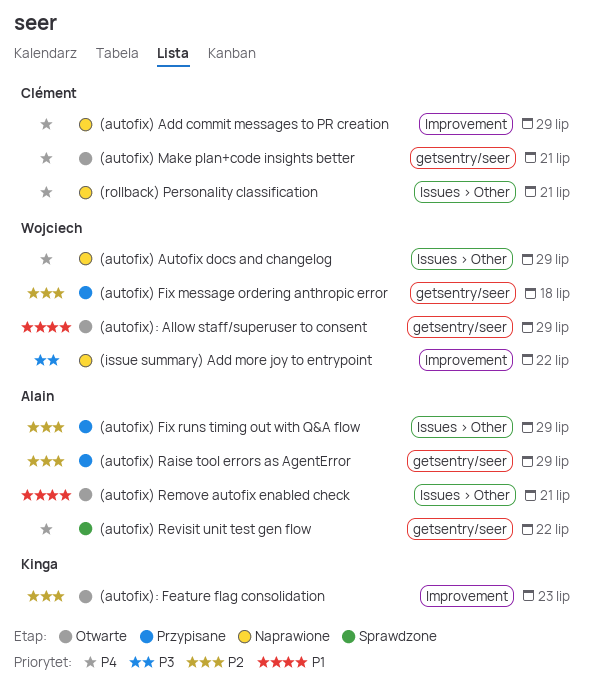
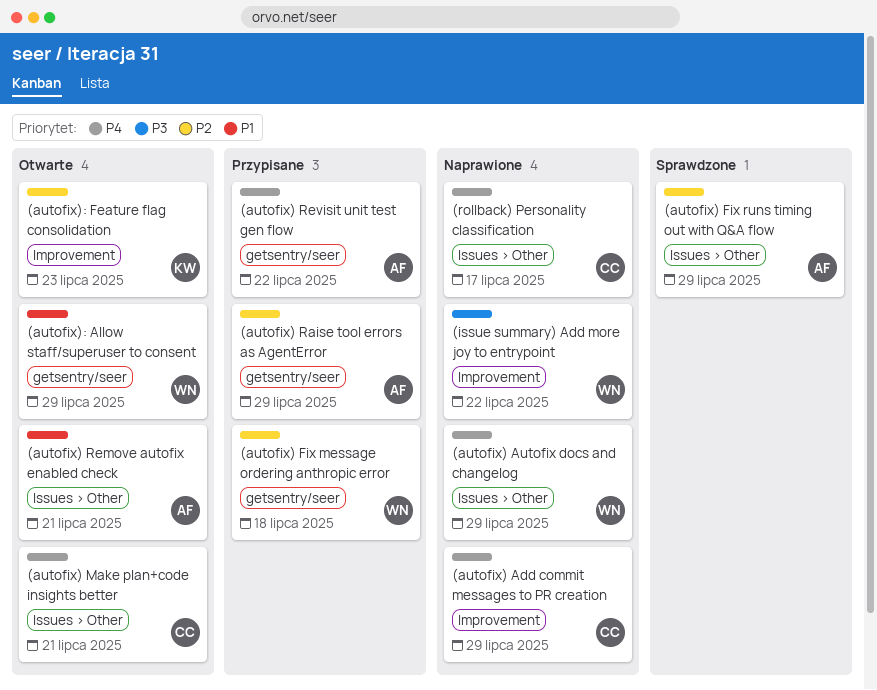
(autofix) Fix runs timing out with Q&A flow, status: Przypisane -> Sprawdzone
(autofix) Make plan+code insights better, label: getsentry/seer -> Issues > Other
(autofix) Revisit unit test gen flow, status: Sprawdzone -> Przypisane
(rollback) Personality classification, due: Jul 21 -> Jul 17

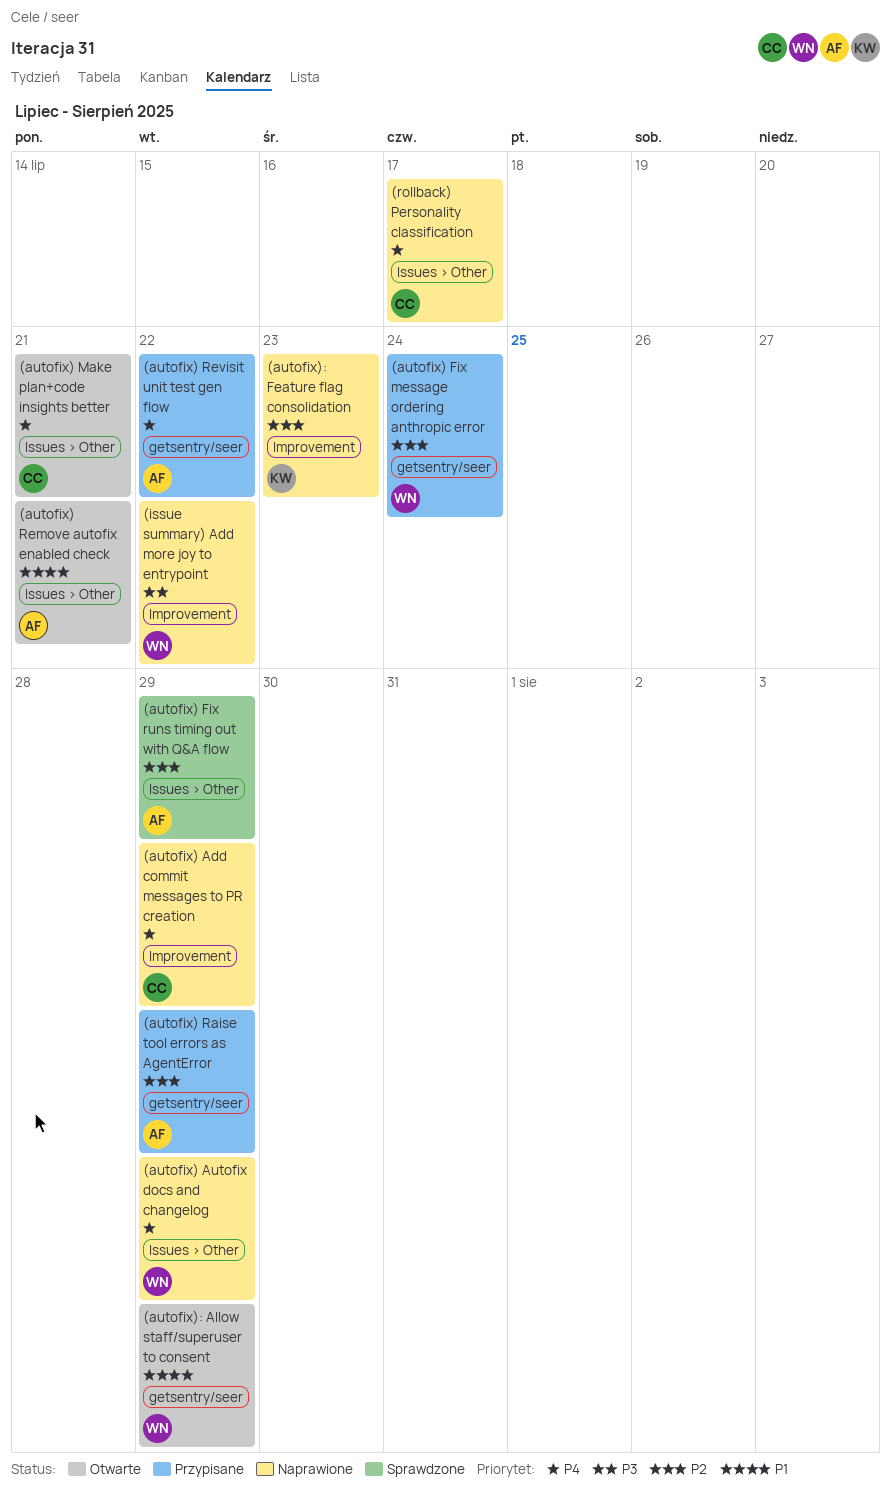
(autofix) Fix message ordering anthropic error, due: Jul 18 -> Jul 24
(autofix): Feature flag consolidation, status: Otwarte -> Naprawione

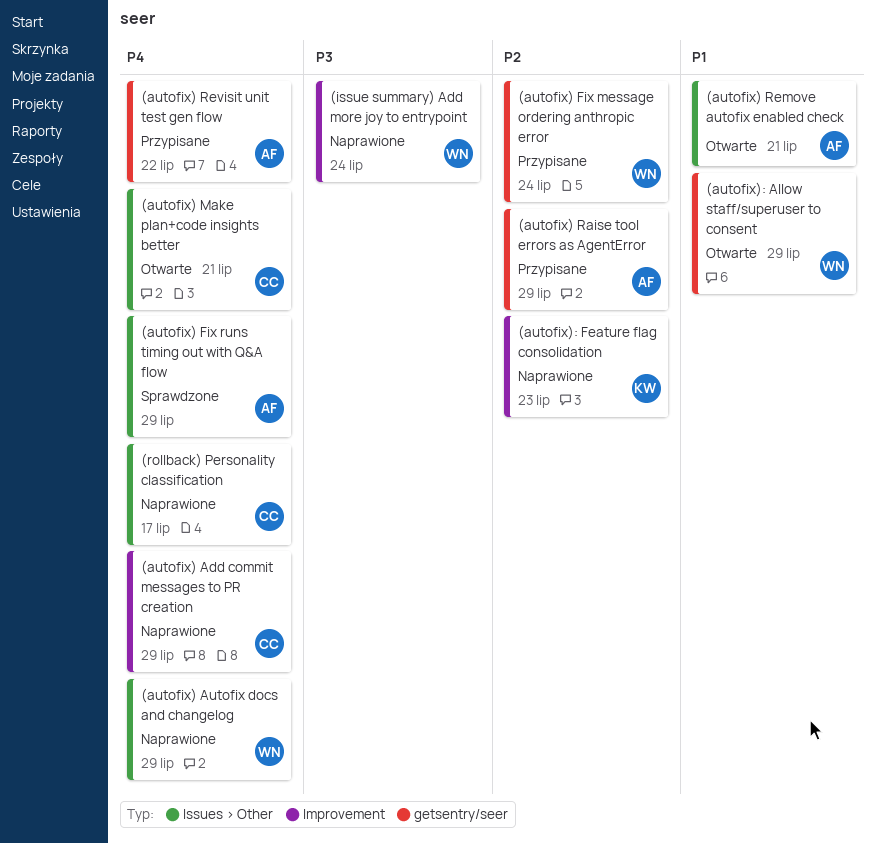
(autofix) Fix runs timing out with Q&A flow, priority: P2 -> P4
(issue summary) Add more joy to entrypoint, due: Jul 22 -> Jul 24

